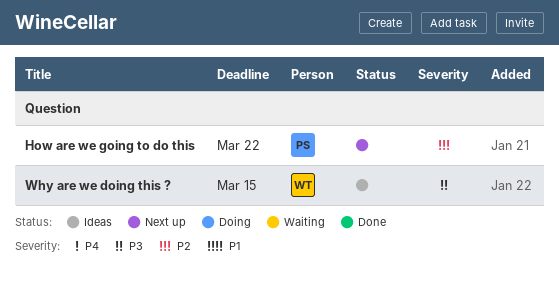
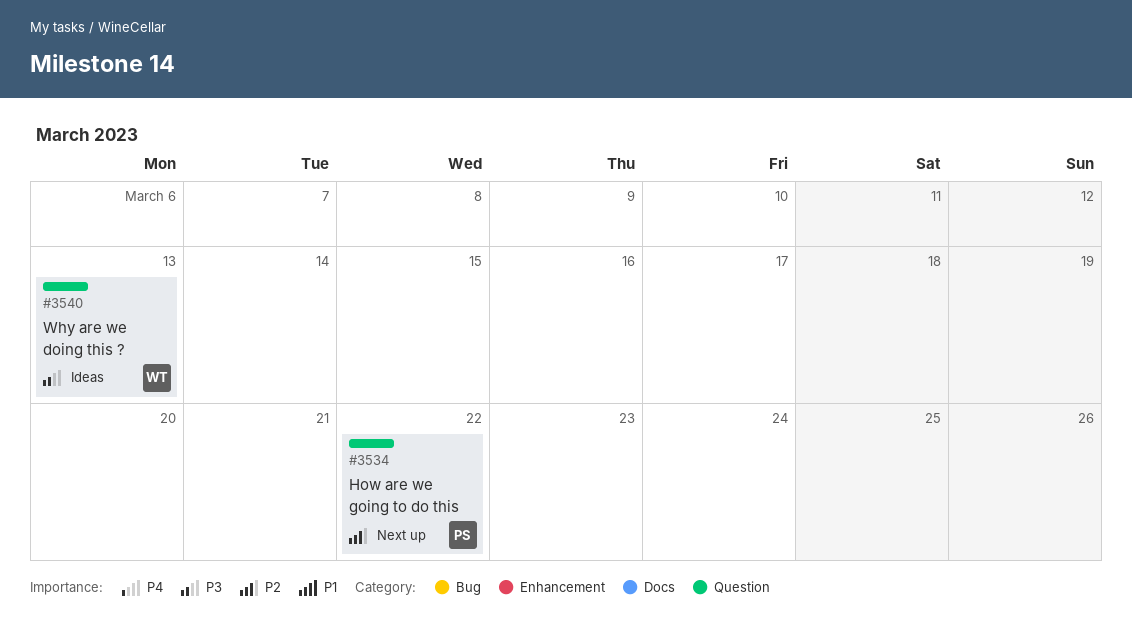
Why are we doing this ?, due: Mar 15 -> Mar 13

